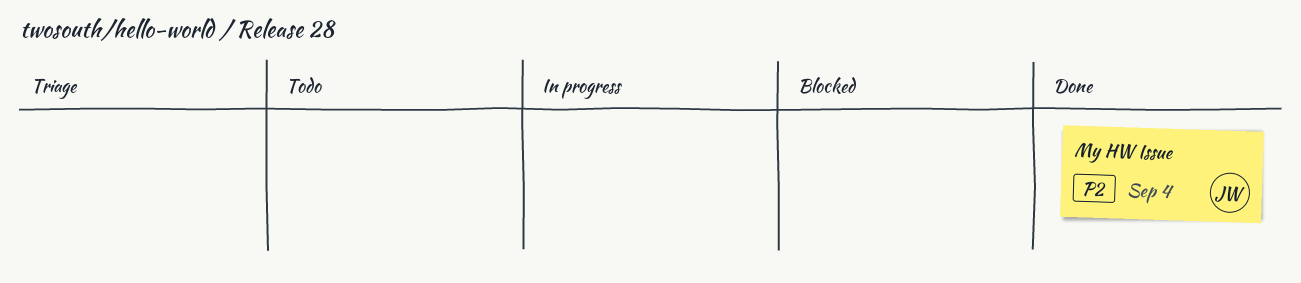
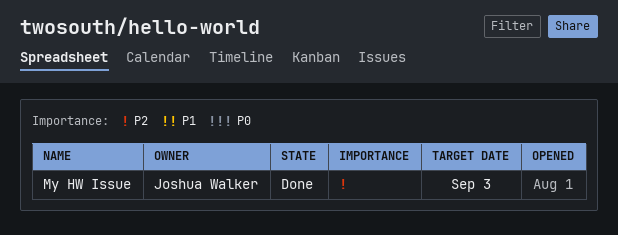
My HW Issue, due: Sep 4 -> Sep 3

